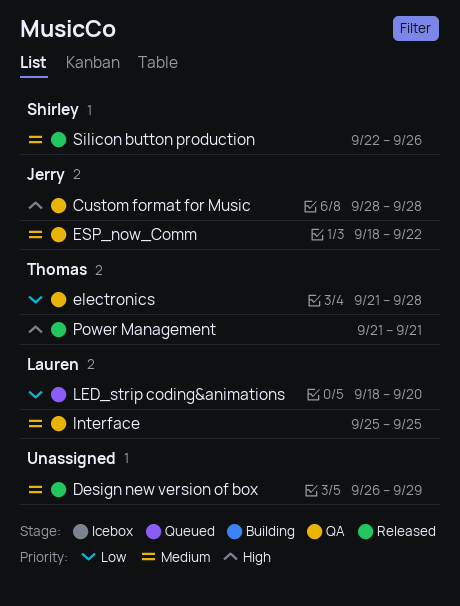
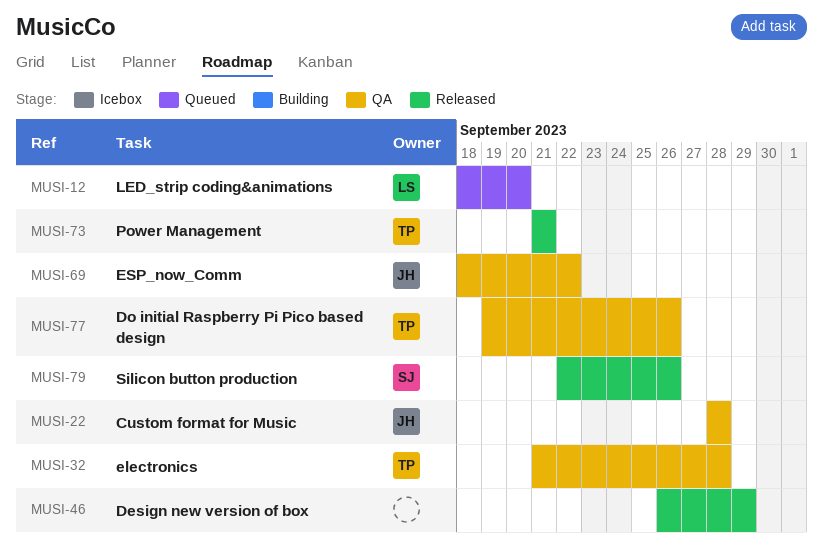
Do initial Raspberry Pi Pico based design: none -> present
Interface: present -> none

